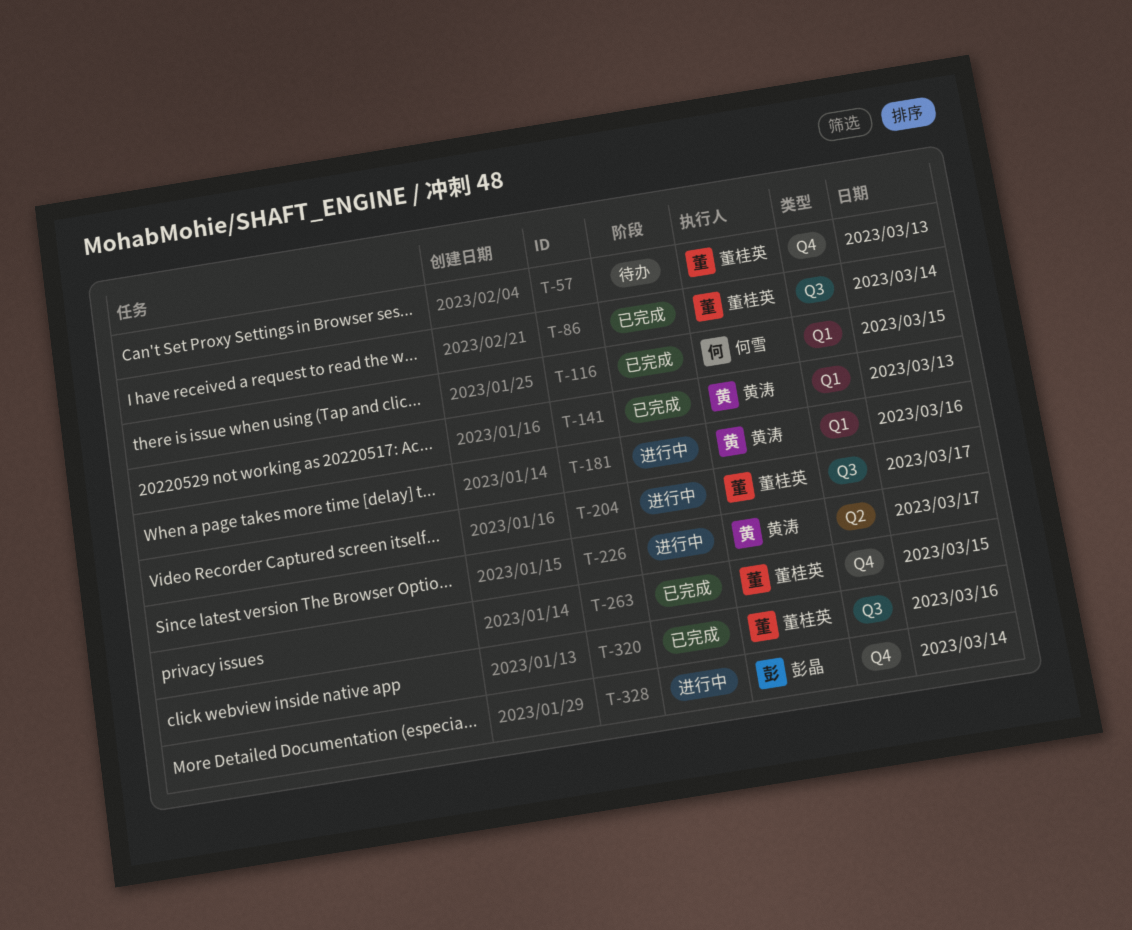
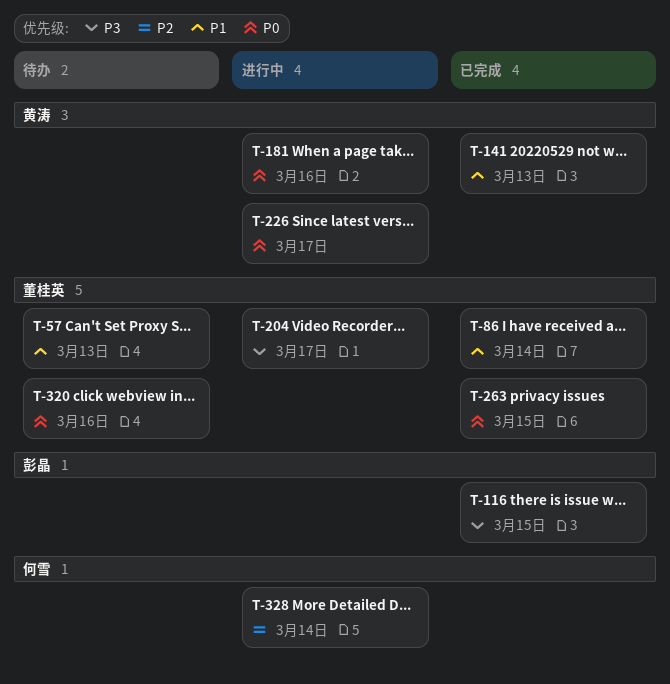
T-116, owner: 何雪 -> 彭晶
T-320, status: 已完成 -> 待办
T-328, owner: 彭晶 -> 何雪

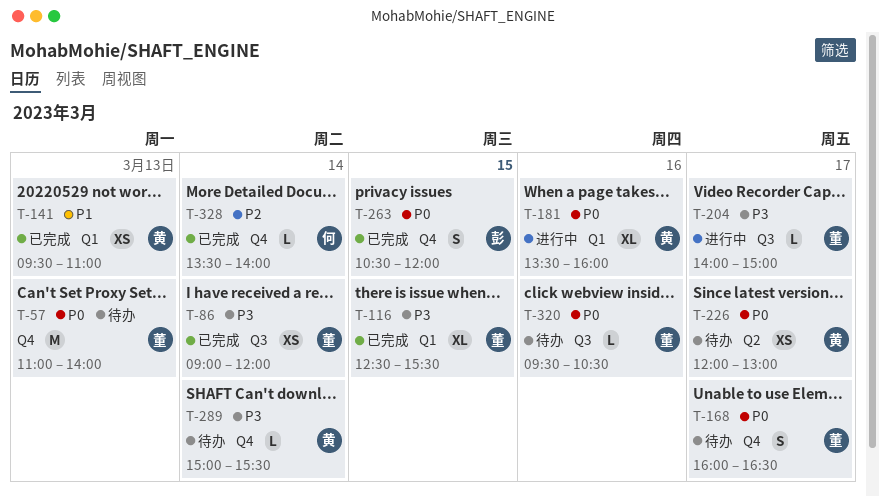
T-57, priority: P1 -> P0
T-86, priority: P1 -> P3
T-116, owner: 彭晶 -> 董桂英
T-168: none -> present
T-226, status: 进行中 -> 待办
T-263, owner: 董桂英 -> 彭晶
T-289: none -> present
T-328, status: 进行中 -> 已完成

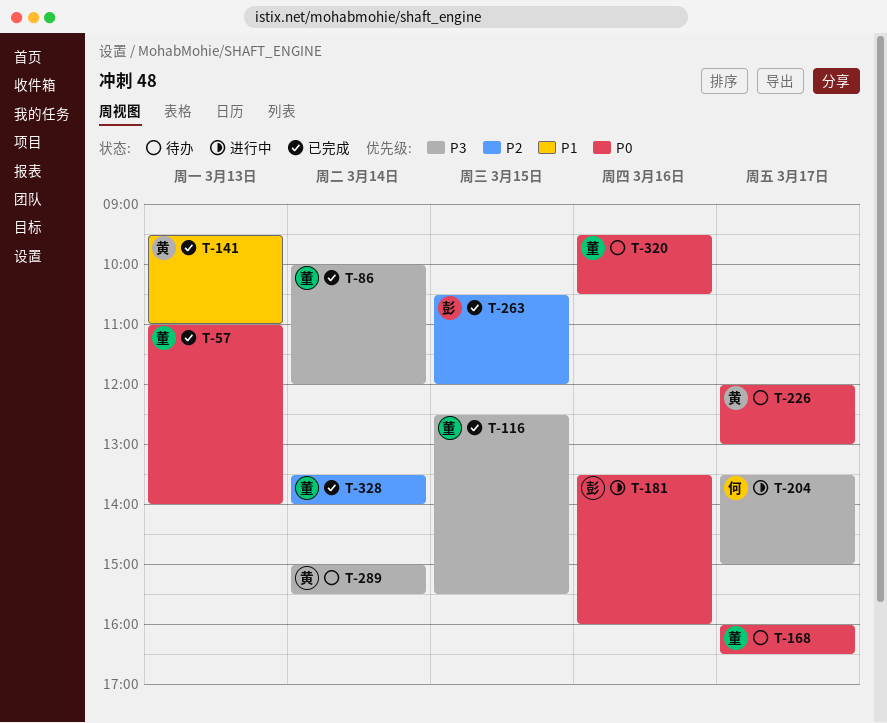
T-57, status: 待办 -> 已完成
T-86, begins: 09:00 -> 10:00
T-181, owner: 黄 -> 彭
T-204, owner: 董 -> 何
T-204, begins: 14:00 -> 13:30
T-263, priority: P0 -> P2
T-328, owner: 何 -> 董

